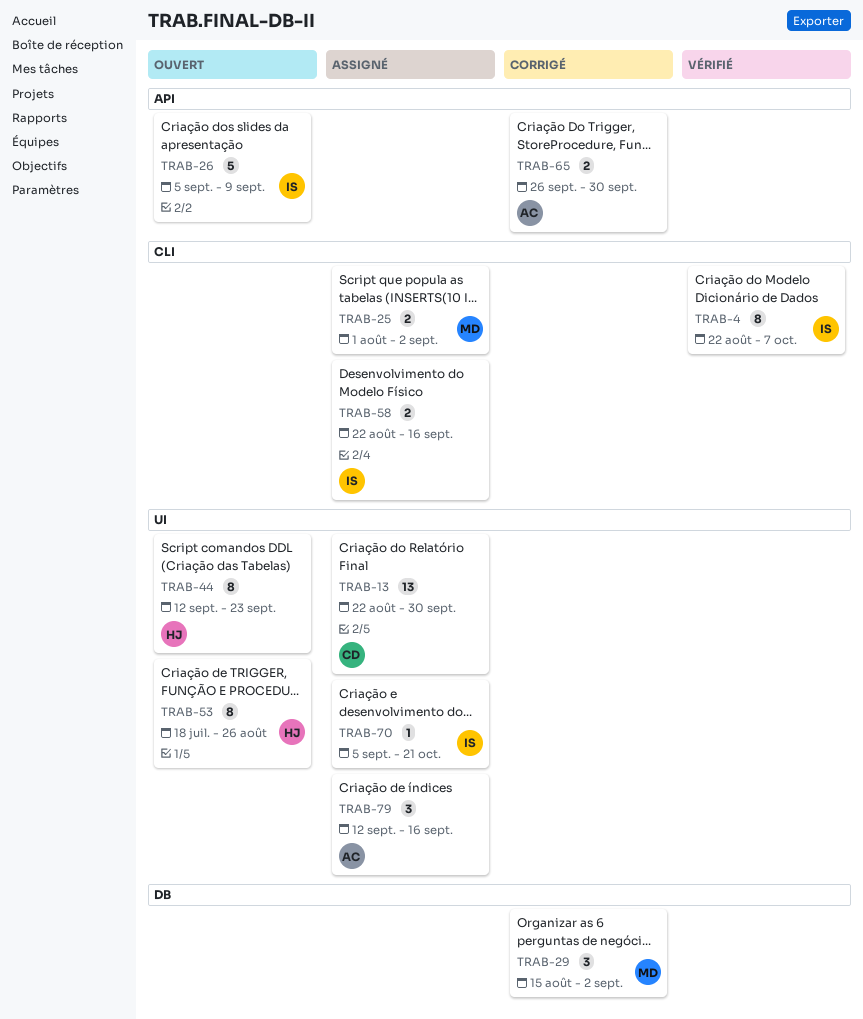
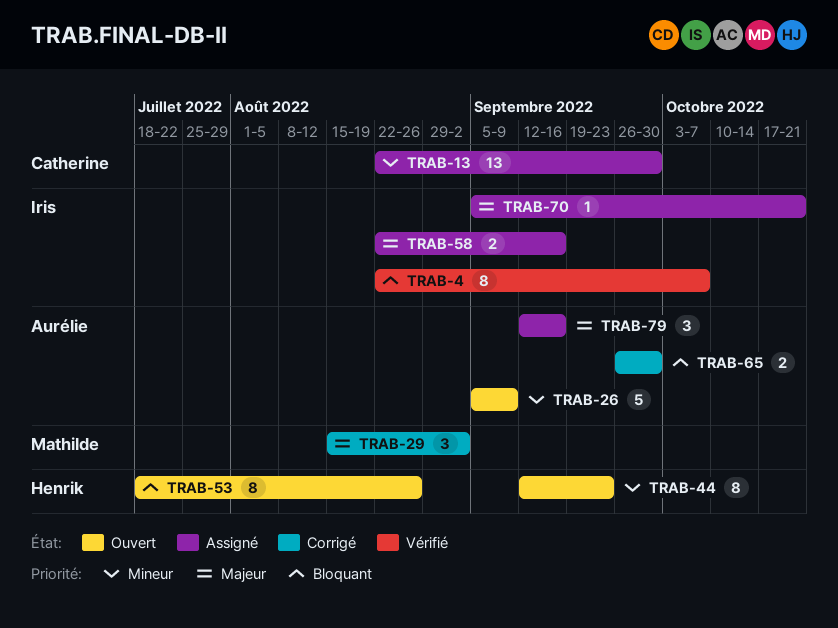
TRAB-25: present -> none
TRAB-26, owner: Iris -> Aurélie

